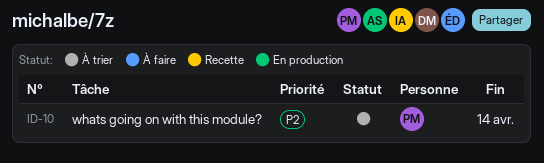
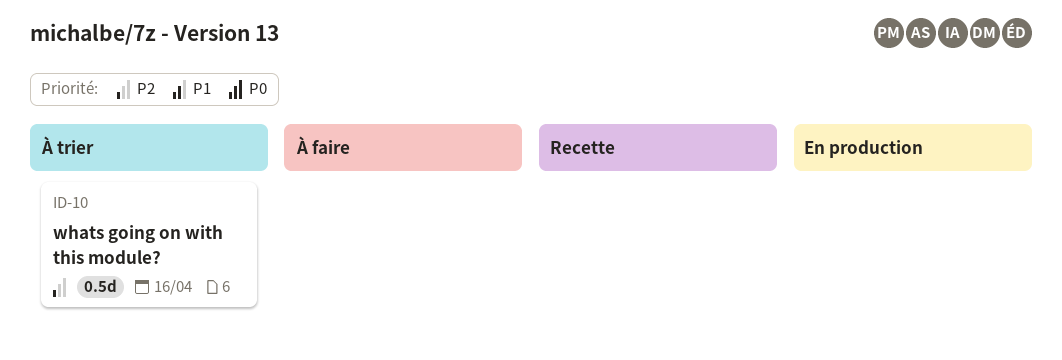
ID-10, due: Apr 14 -> Apr 16

